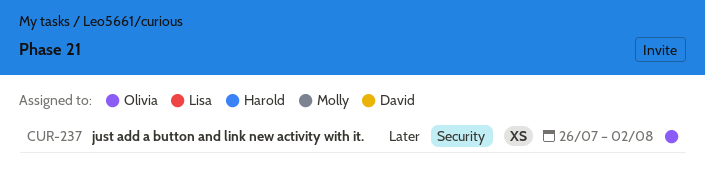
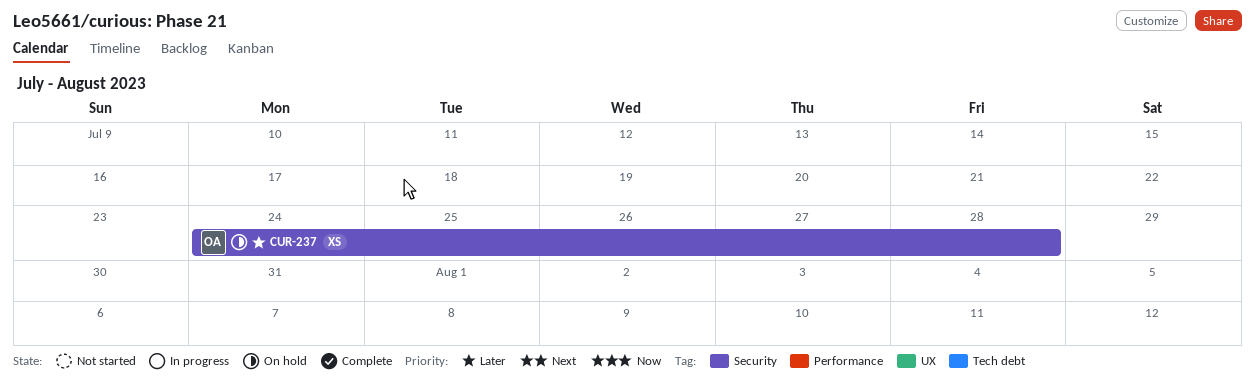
CUR-237, start: Jul 26 -> Jul 24
CUR-237, due: Aug 2 -> Jul 28

